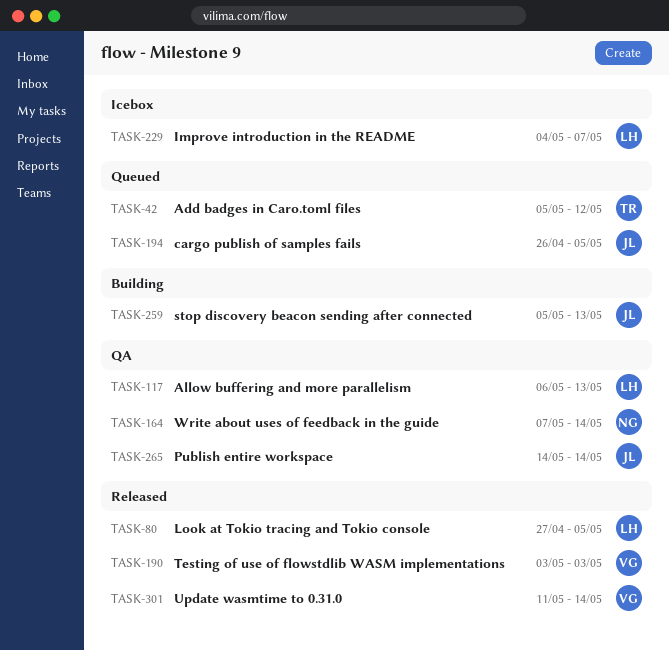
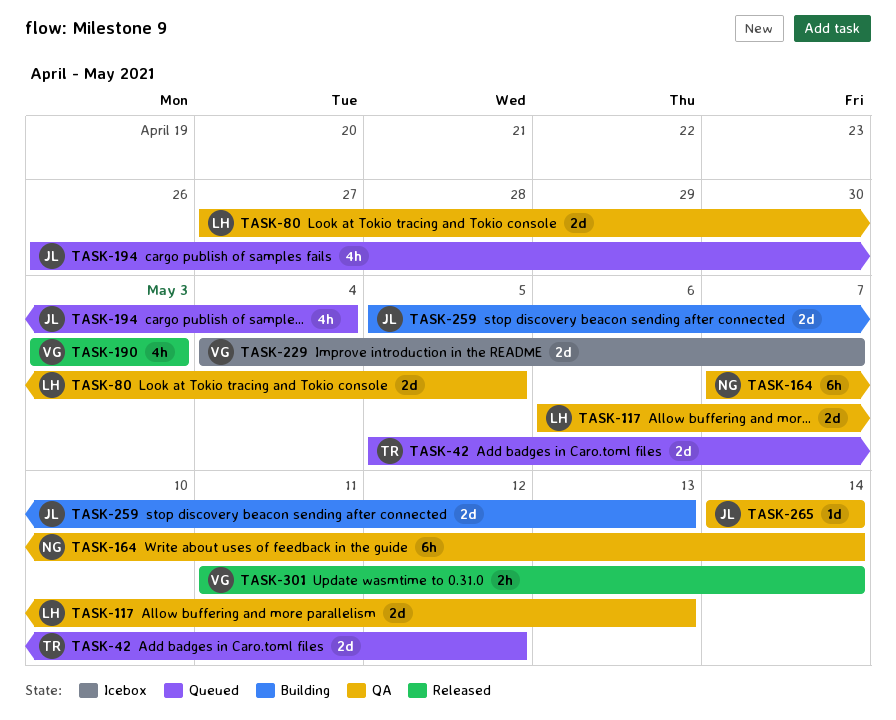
TASK-80, status: Released -> QA
TASK-194, due: May 5 -> May 4
TASK-229, owner: LH -> VG

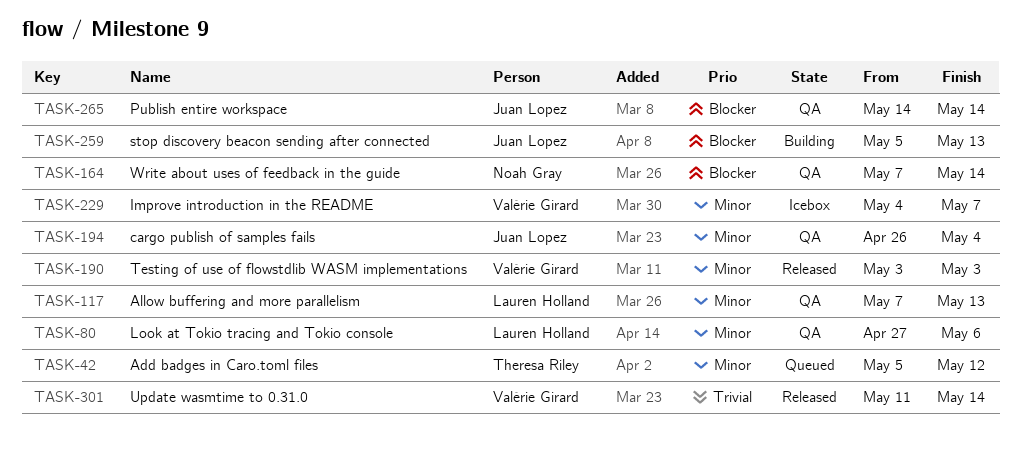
TASK-80, due: May 5 -> May 6
TASK-117, start: May 6 -> May 7
TASK-194, status: Queued -> QA

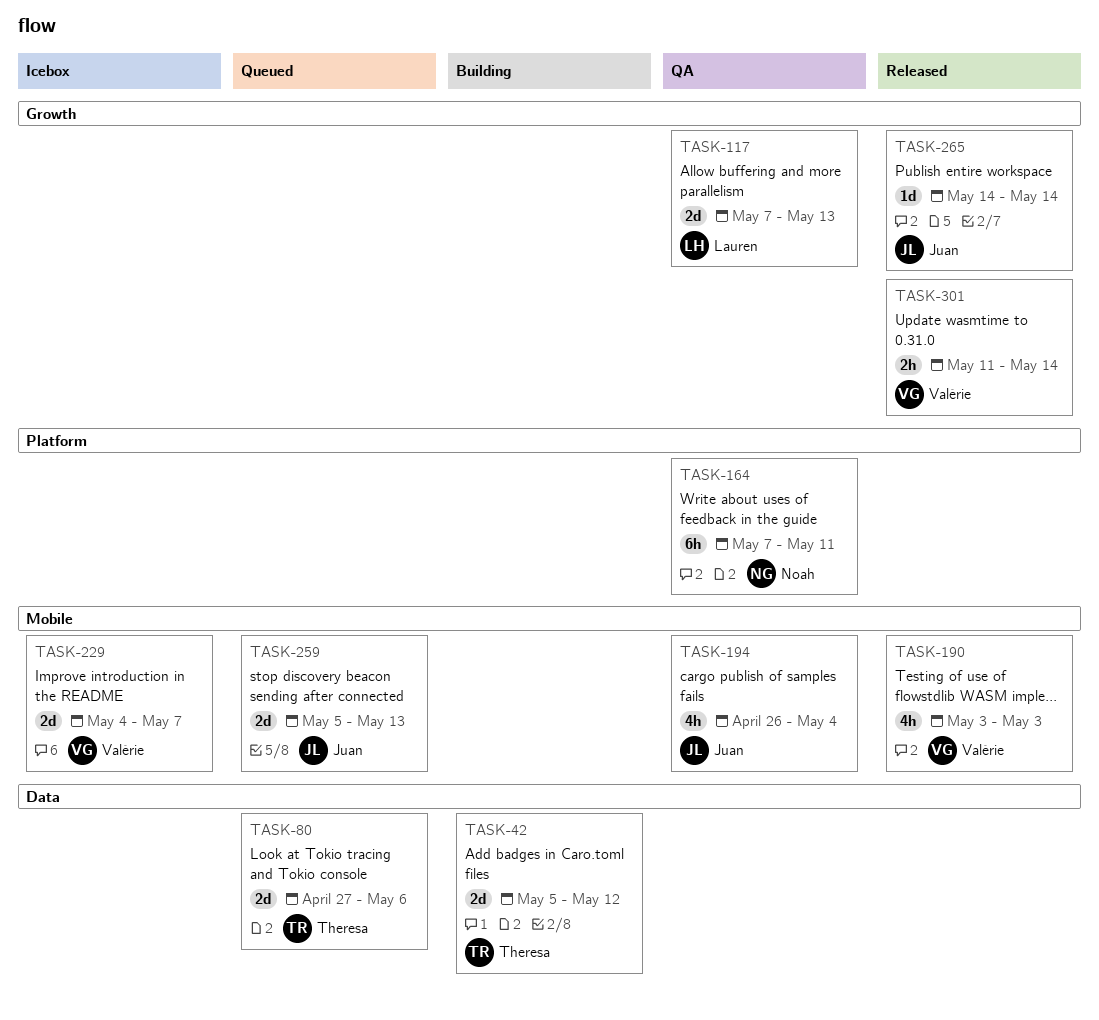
TASK-42, status: Queued -> Building
TASK-80, status: QA -> Queued
TASK-80, owner: Lauren Holland -> Theresa Riley
TASK-164, due: May 14 -> May 11
TASK-259, status: Building -> Queued
TASK-265, status: QA -> Released

